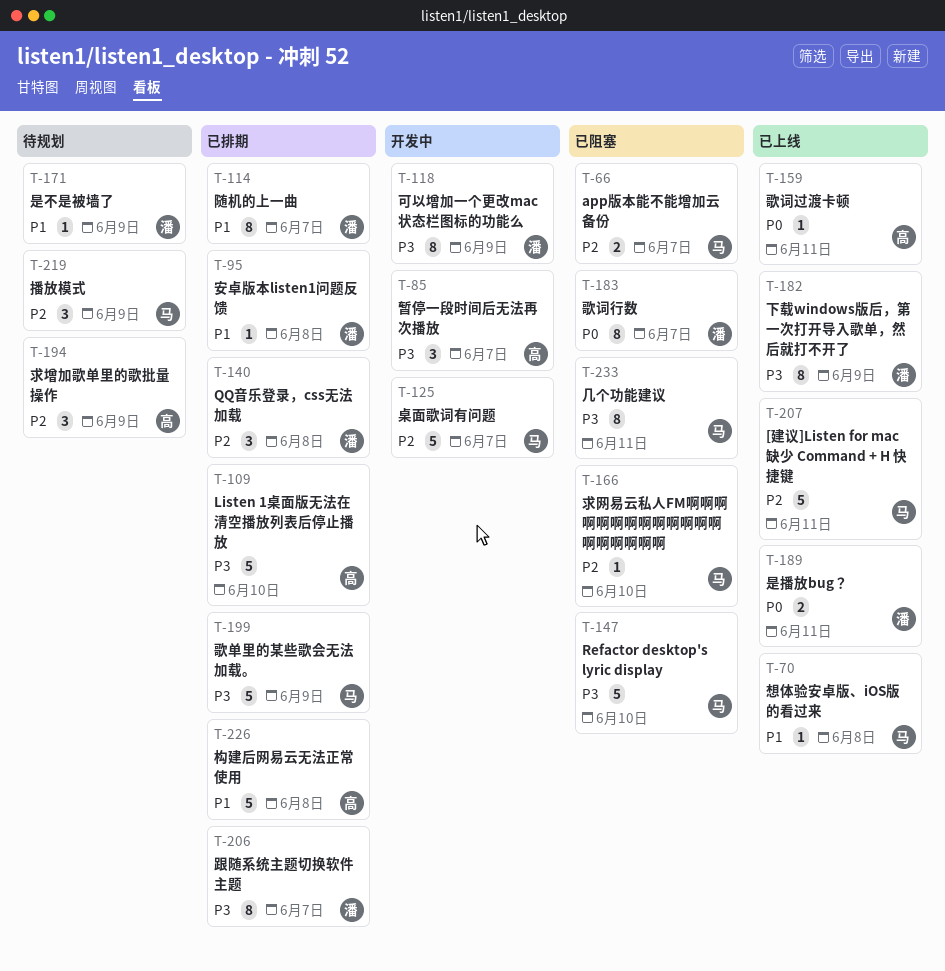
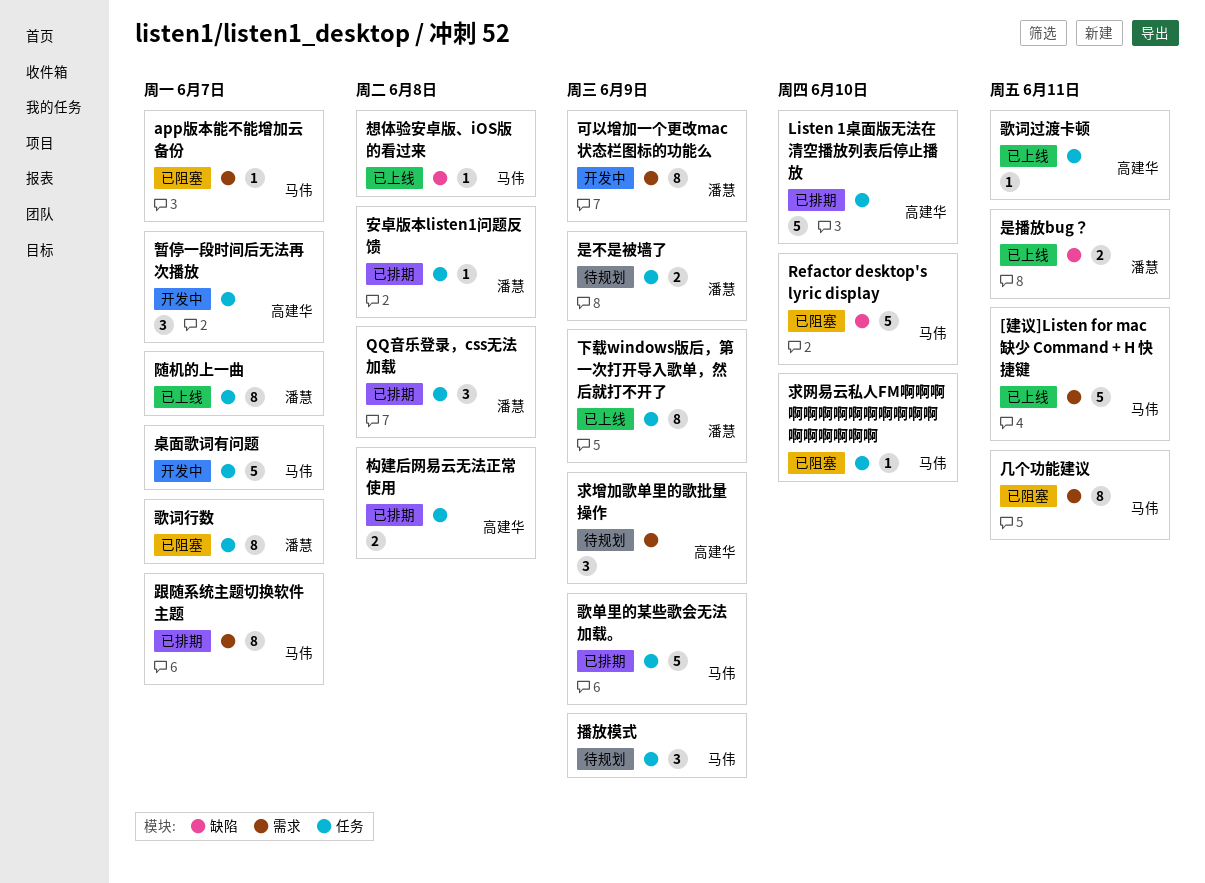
app版本能不能增加云备份, estimate: 2 -> 1
是不是被墙了, estimate: 1 -> 2
构建后网易云无法正常使用, estimate: 5 -> 2
跟随系统主题切换软件主题, owner: 潘慧 -> 马伟
随机的上一曲, status: 已排期 -> 已上线

